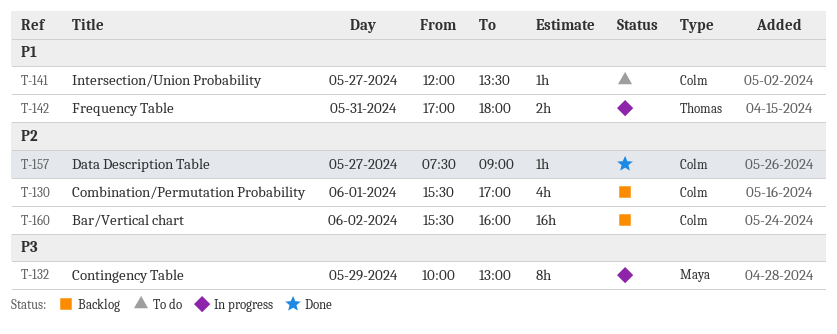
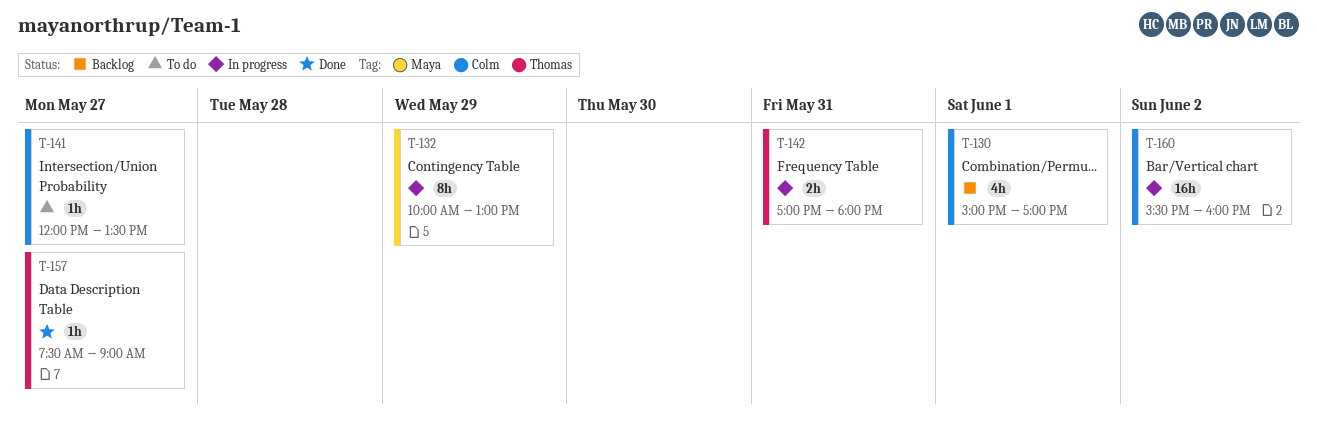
T-130, begins: 15:30 -> 15:00
T-157, label: Colm -> Thomas
T-160, status: Backlog -> In progress

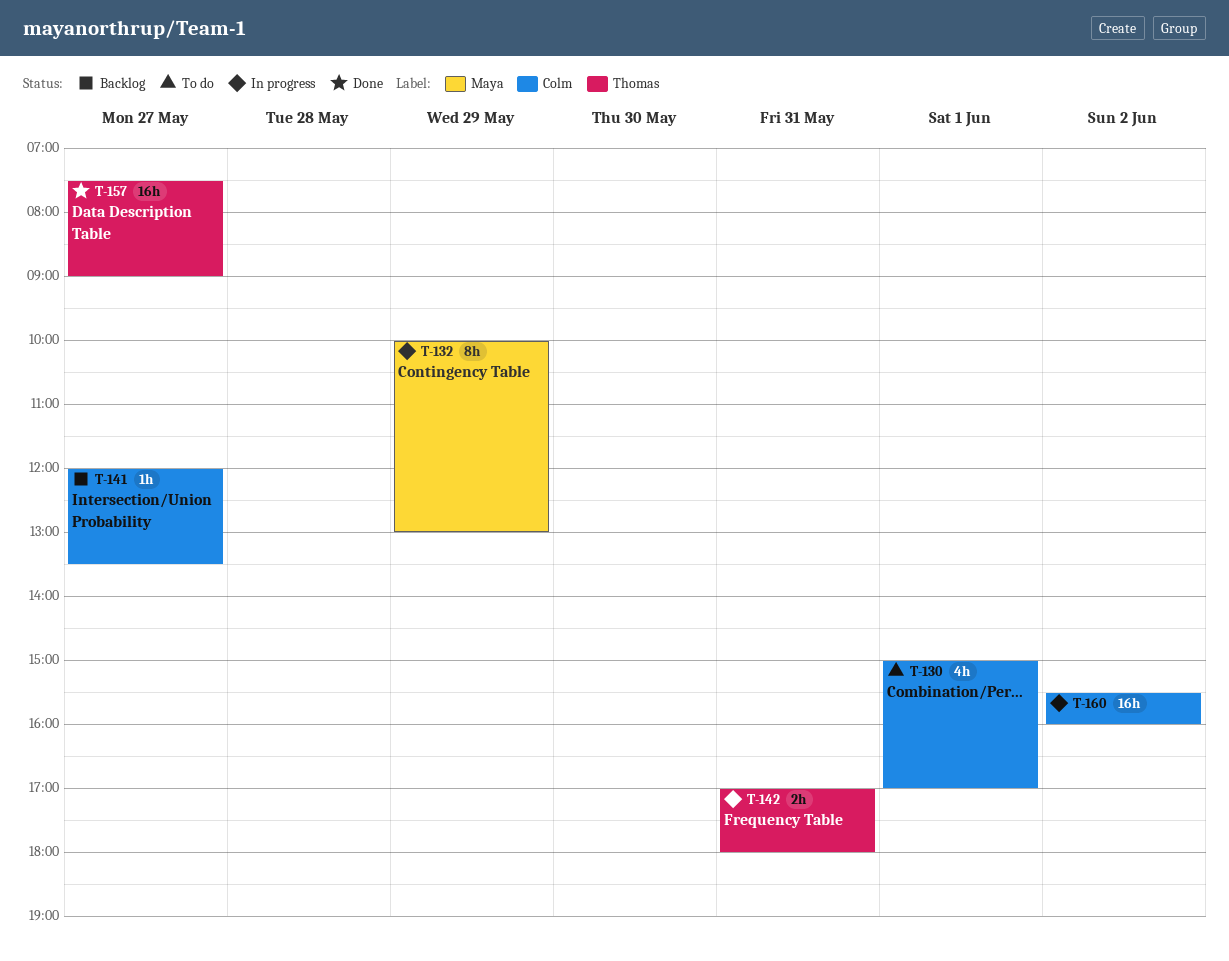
T-130, status: Backlog -> To do
T-141, status: To do -> Backlog
T-157, estimate: 1h -> 16h

